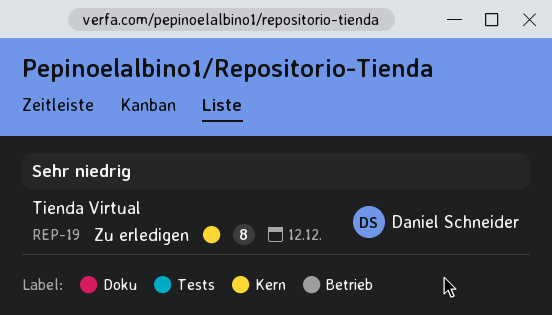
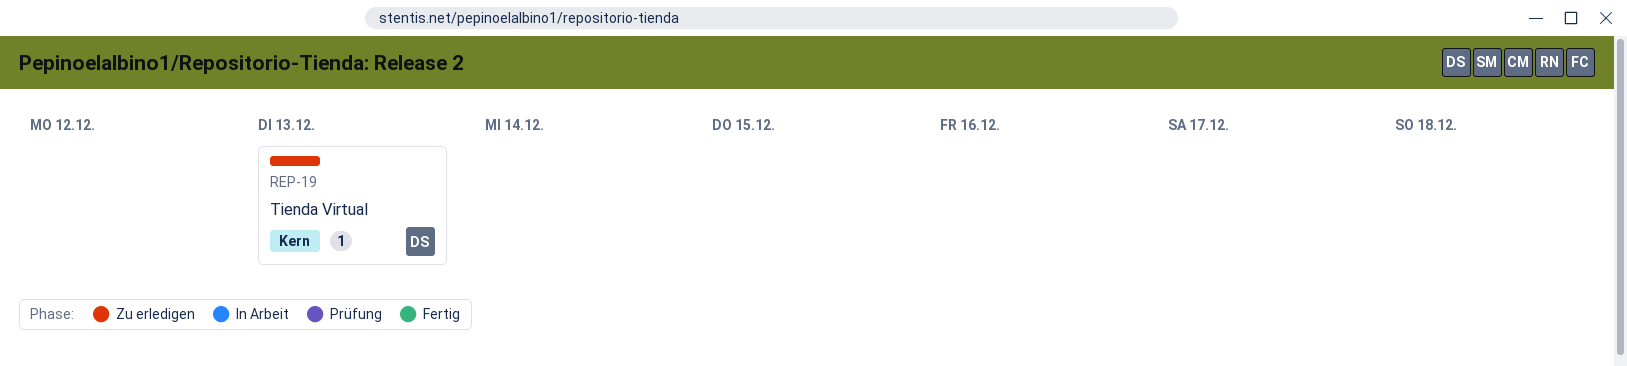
REP-19, estimate: 8 -> 1
REP-19, due: Dec 12 -> Dec 13

